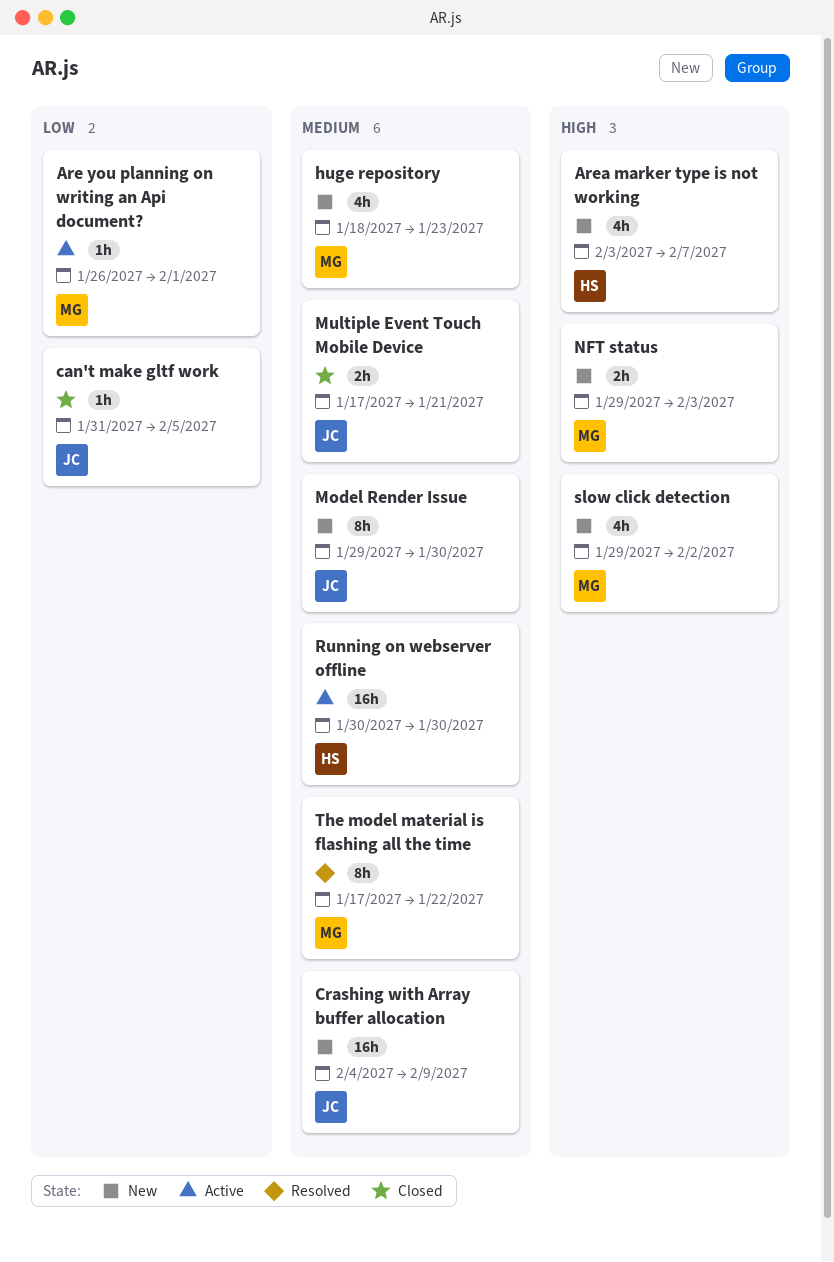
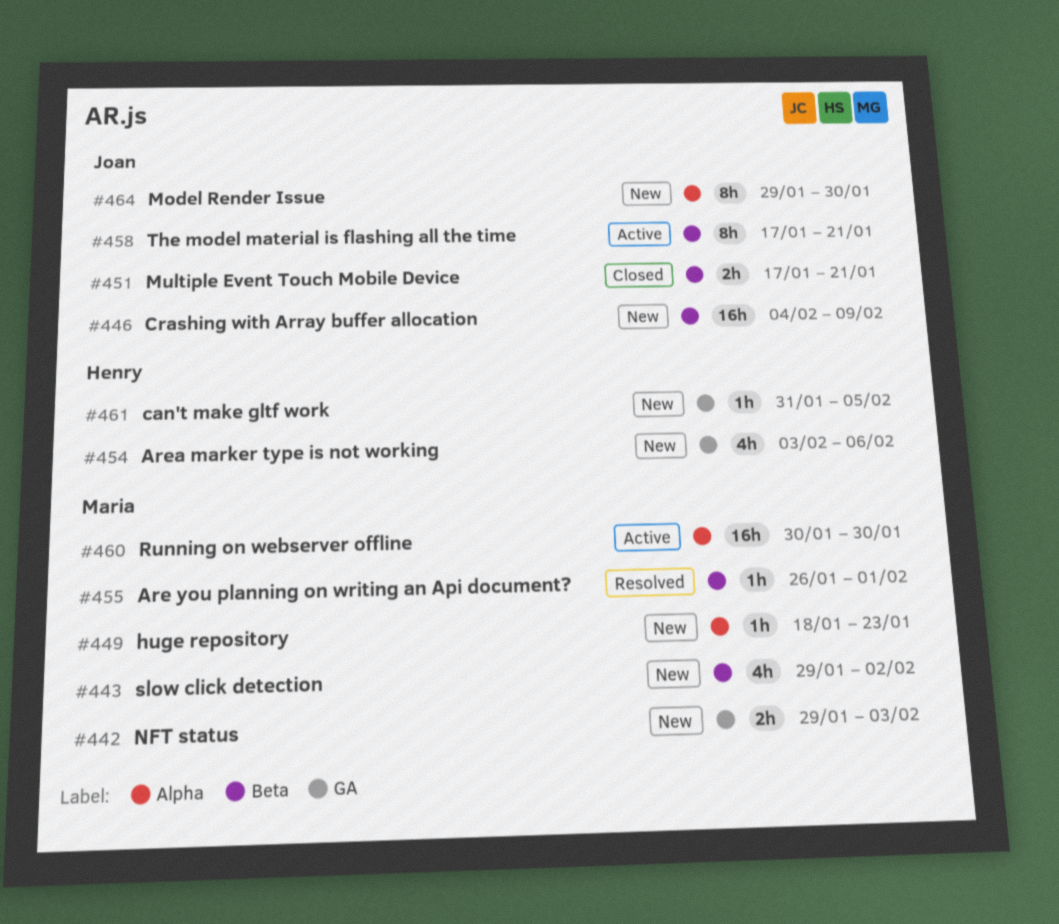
Are you planning on writing an Api document?, status: Active -> Resolved
Area marker type is not working, due: Feb 7 -> Feb 6
can't make gltf work, status: Closed -> New
can't make gltf work, owner: Joan -> Henry
huge repository, estimate: 4h -> 1h
Running on webserver offline, owner: Henry -> Maria
The model material is flashing all the time, status: Resolved -> Active
The model material is flashing all the time, owner: Maria -> Joan
The model material is flashing all the time, due: Jan 22 -> Jan 21

